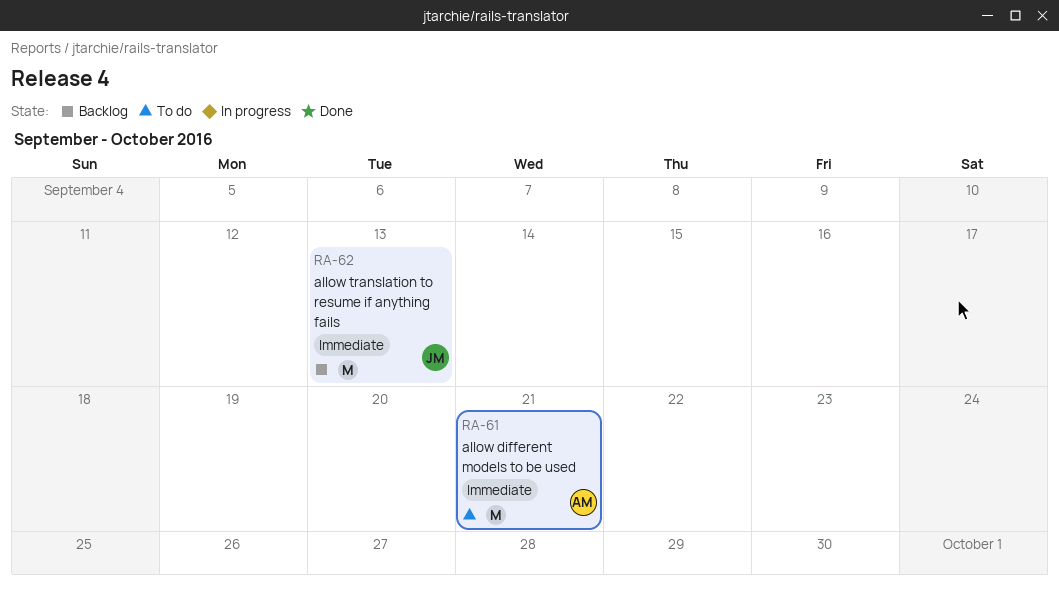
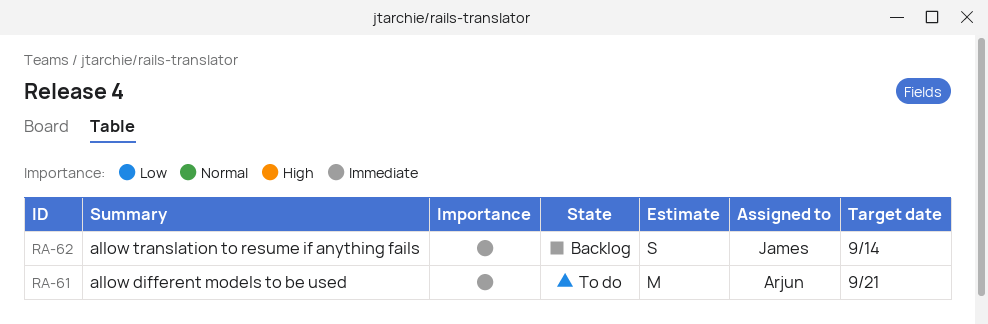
RA-62, estimate: M -> S
RA-62, due: Sep 13 -> Sep 14

